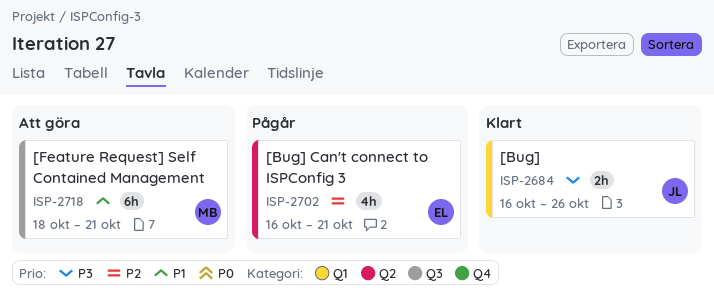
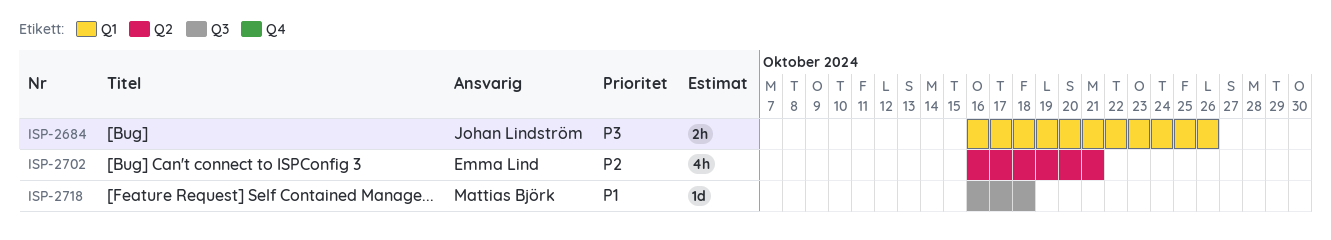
ISP-2718, estimate: 6h -> 1d
ISP-2718, start: Oct 18 -> Oct 16
ISP-2718, due: Oct 21 -> Oct 18

